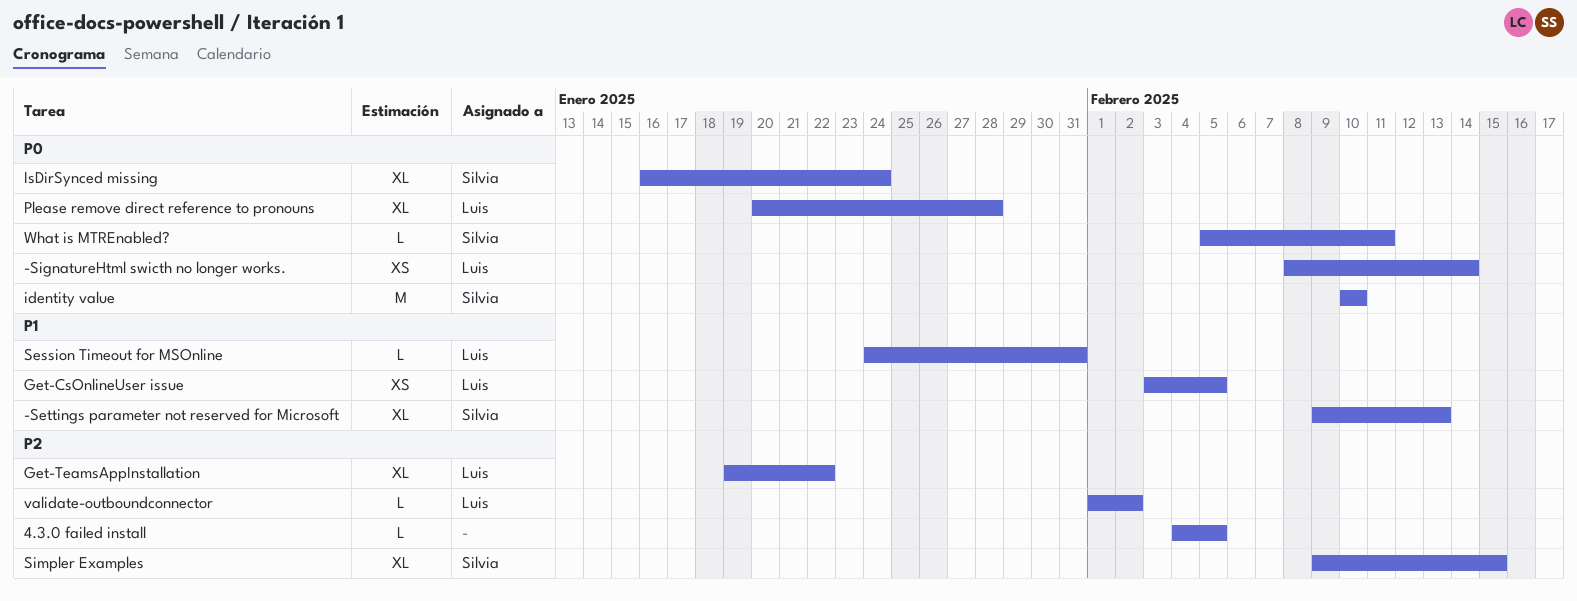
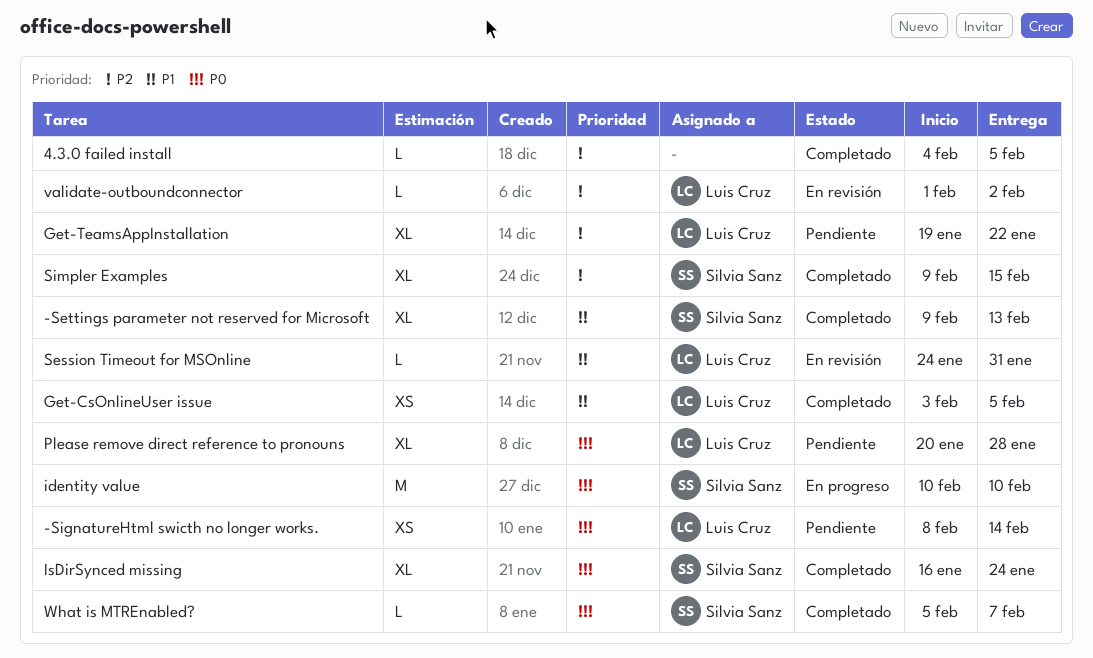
What is MTREnabled?, due: Feb 11 -> Feb 7

